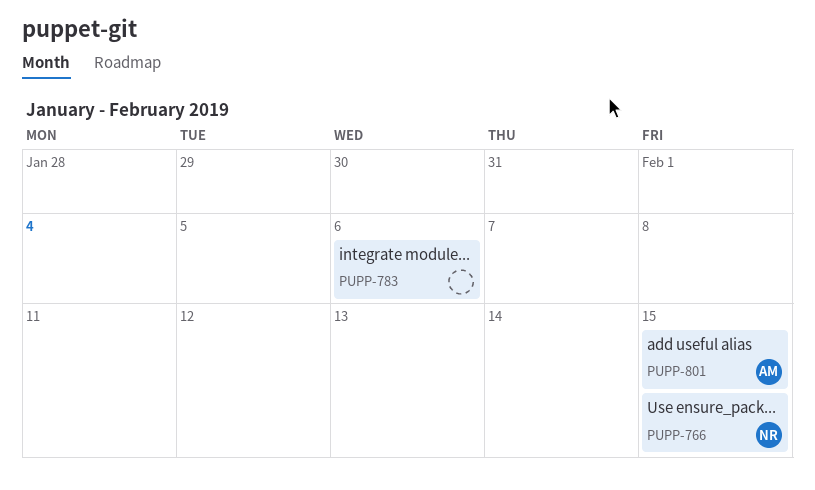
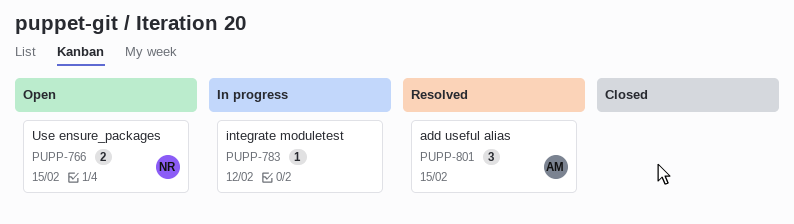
PUPP-783, due: Feb 6 -> Feb 12

